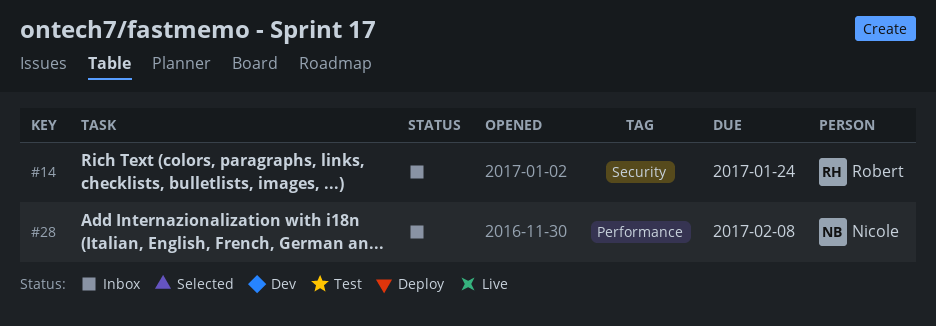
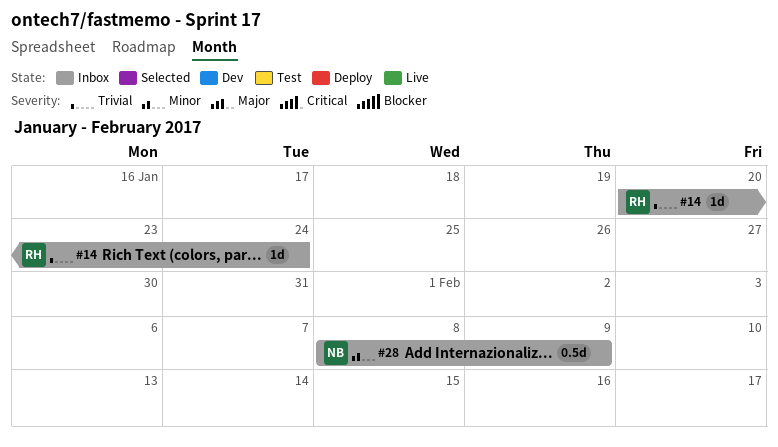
#28, due: Feb 8 -> Feb 9

